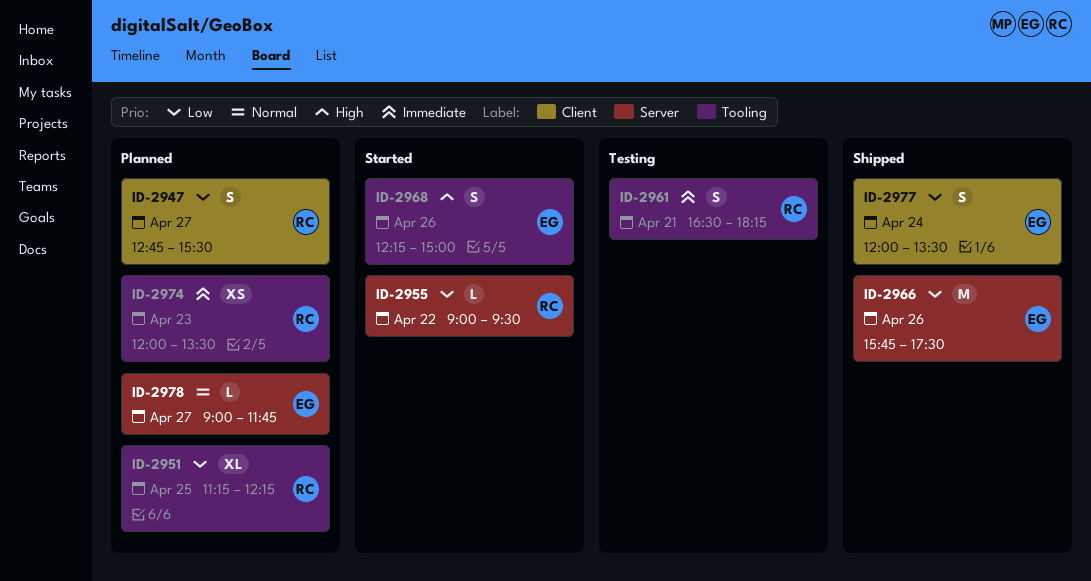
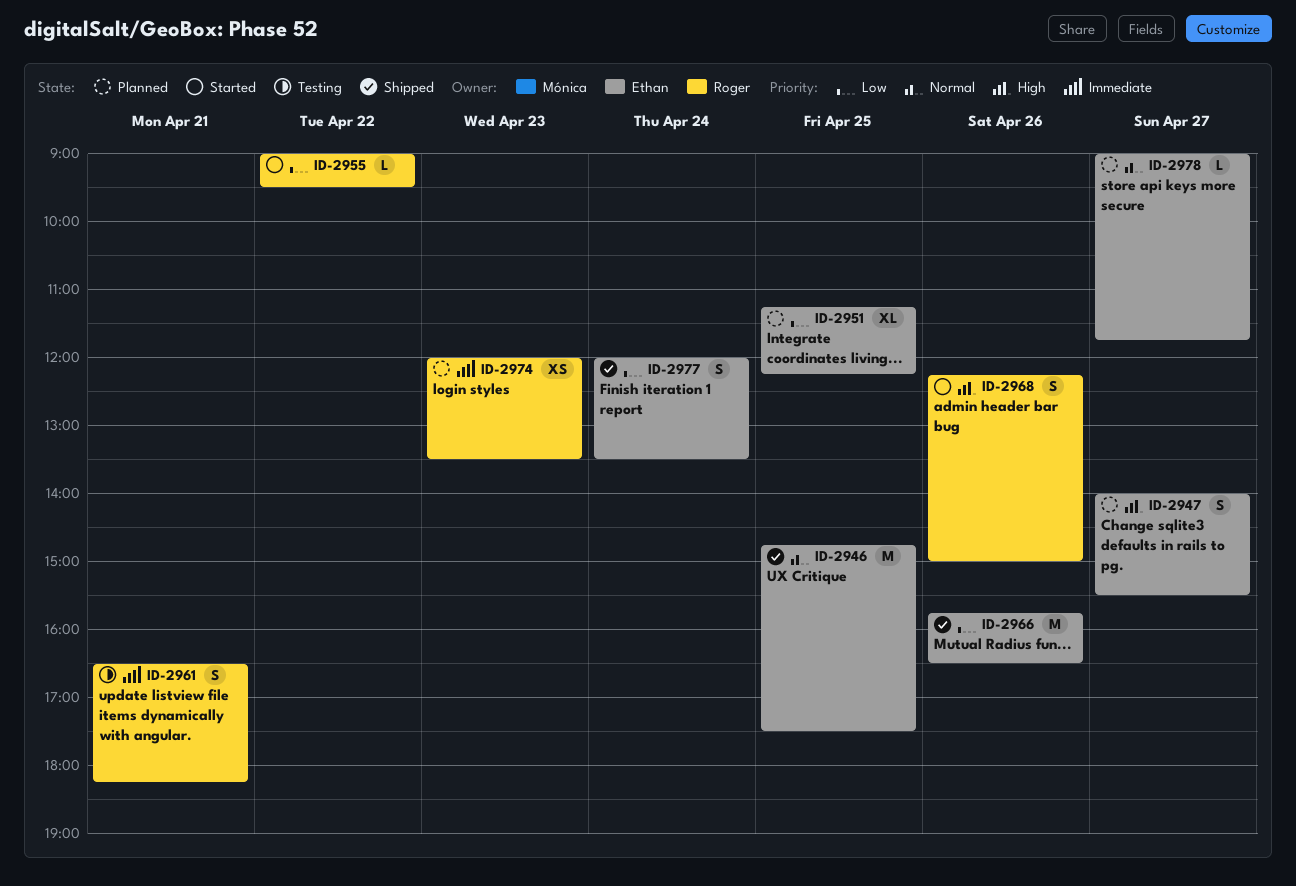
ID-2946: none -> present
ID-2947, owner: Roger -> Ethan
ID-2947, priority: Low -> High
ID-2947, begins: 12:45 -> 14:00
ID-2951, owner: Roger -> Ethan
ID-2966, ends: 17:30 -> 16:30
ID-2968, owner: Ethan -> Roger

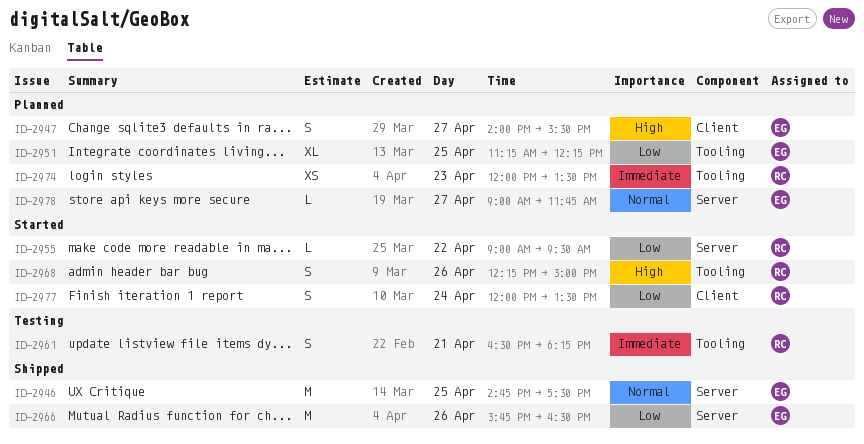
ID-2977, status: Shipped -> Started
ID-2977, owner: Ethan -> Roger

